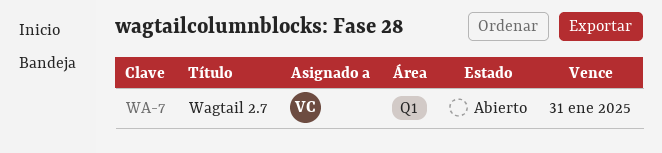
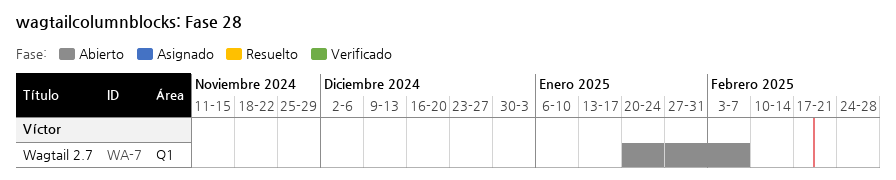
WA-7, due: Jan 31 -> Feb 7

